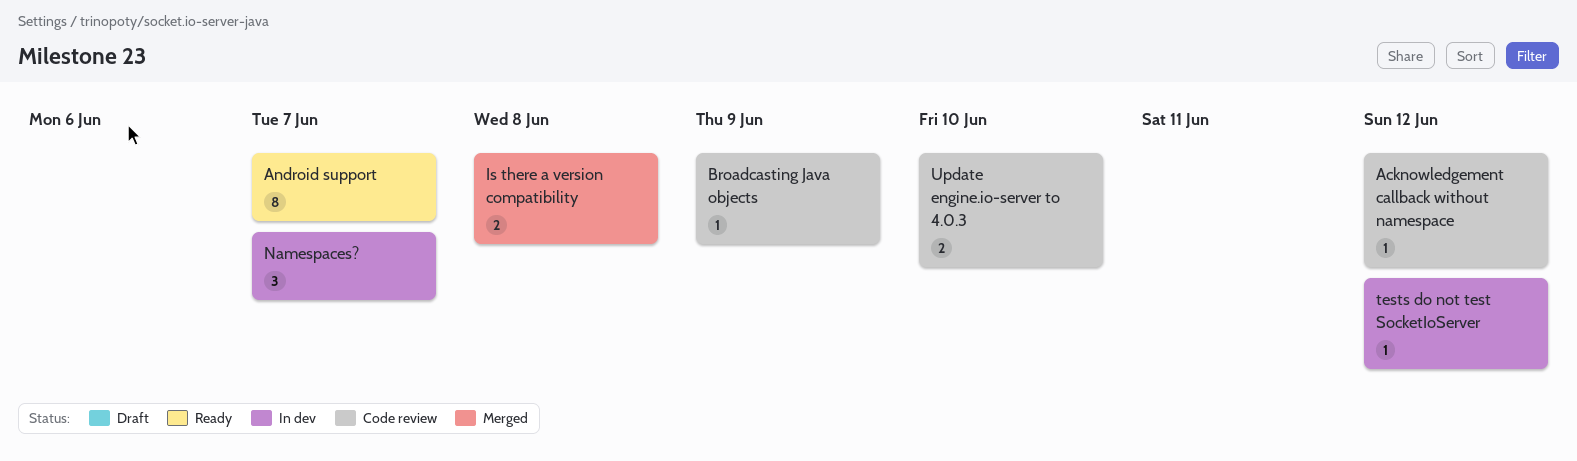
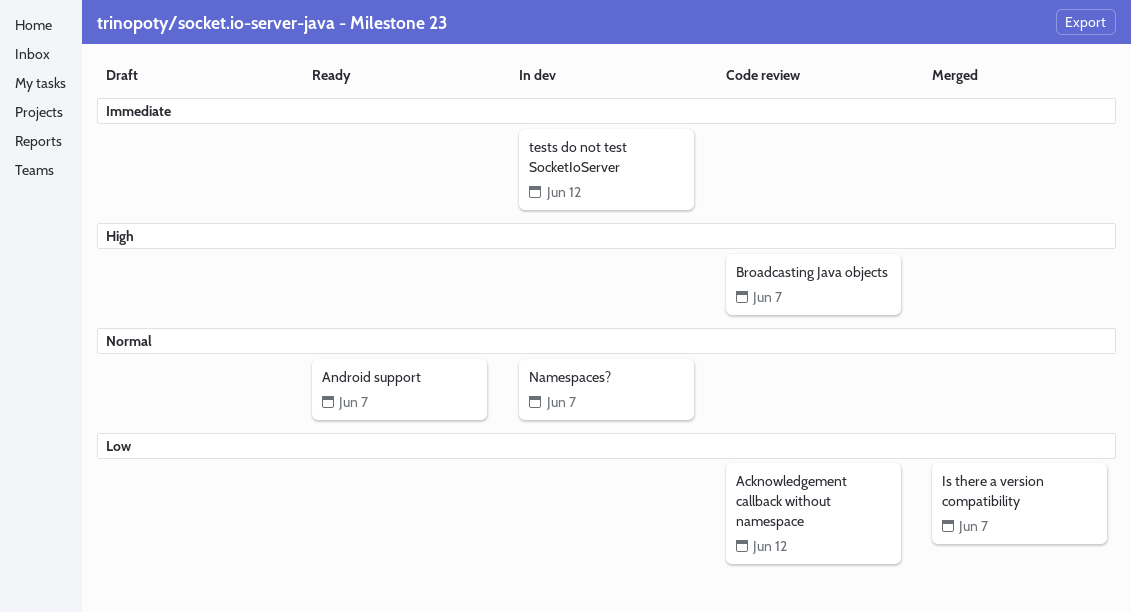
Broadcasting Java objects, due: Jun 9 -> Jun 7
Is there a version compatibility, due: Jun 8 -> Jun 7
Update engine.io-server to 4.0.3: present -> none

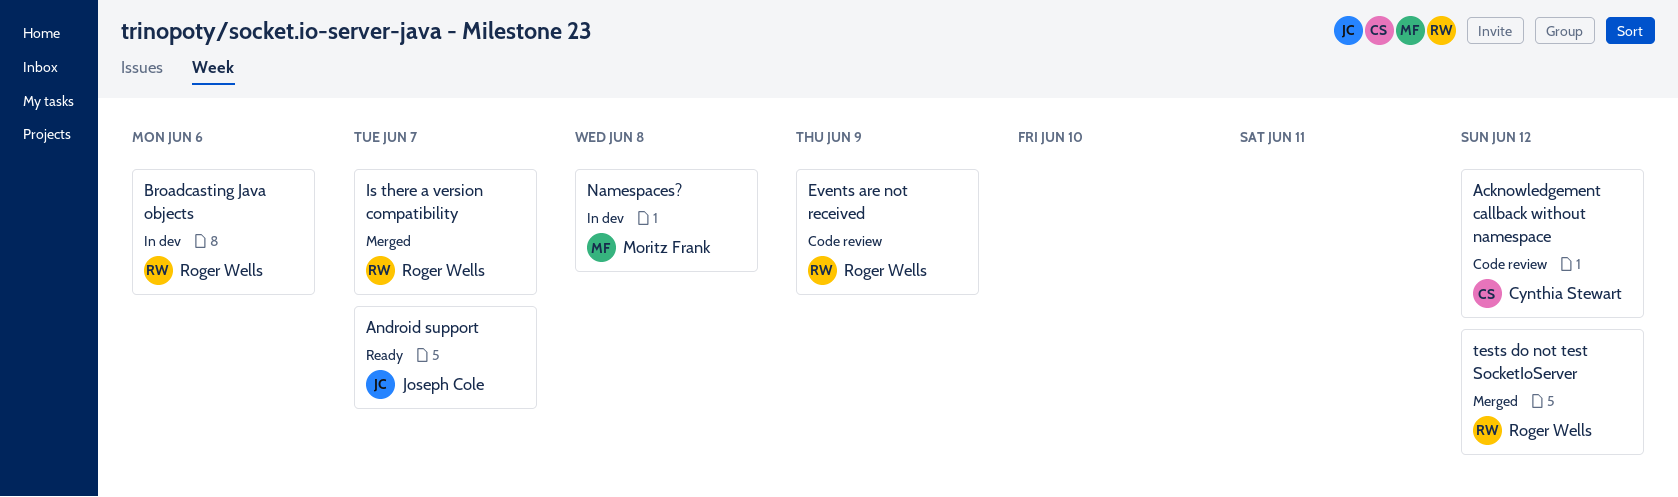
Broadcasting Java objects, status: Code review -> In dev
Broadcasting Java objects, due: Jun 7 -> Jun 6
Events are not received: none -> present
Namespaces?, due: Jun 7 -> Jun 8
tests do not test SocketIoServer, status: In dev -> Merged

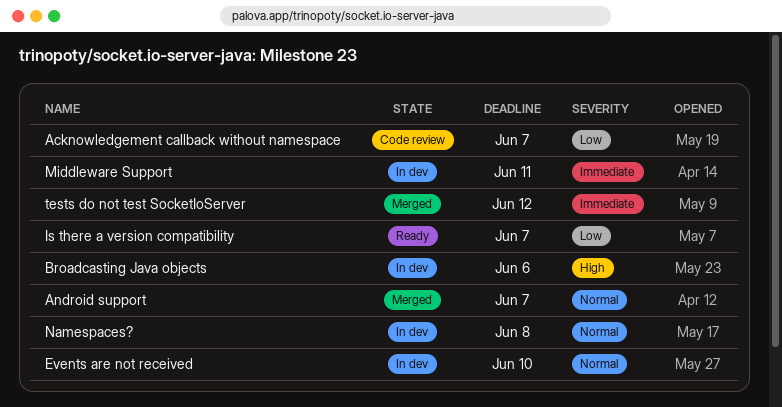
Acknowledgement callback without namespace, due: Jun 12 -> Jun 7
Android support, status: Ready -> Merged
Events are not received, status: Code review -> In dev
Events are not received, due: Jun 9 -> Jun 10
Is there a version compatibility, status: Merged -> Ready
Middleware Support: none -> present

